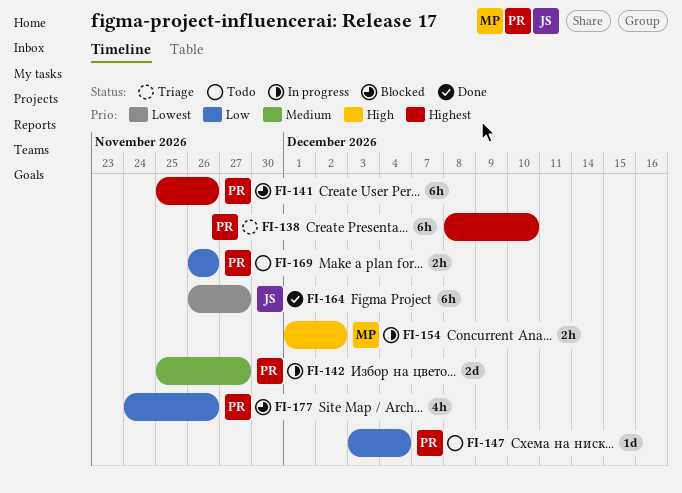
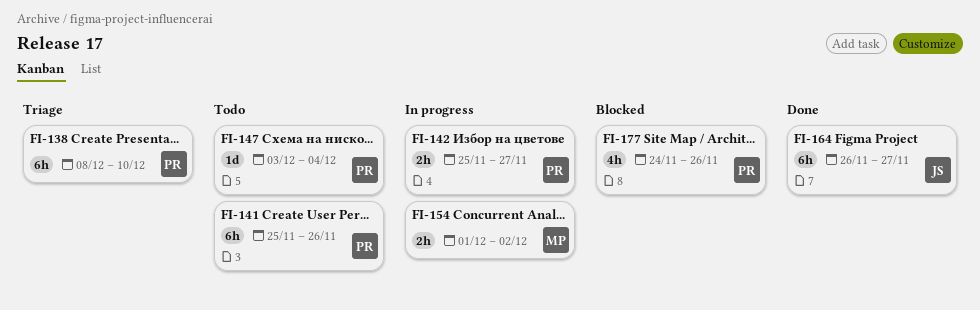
FI-141, status: Blocked -> Todo
FI-142, estimate: 2d -> 2h
FI-169: present -> none

